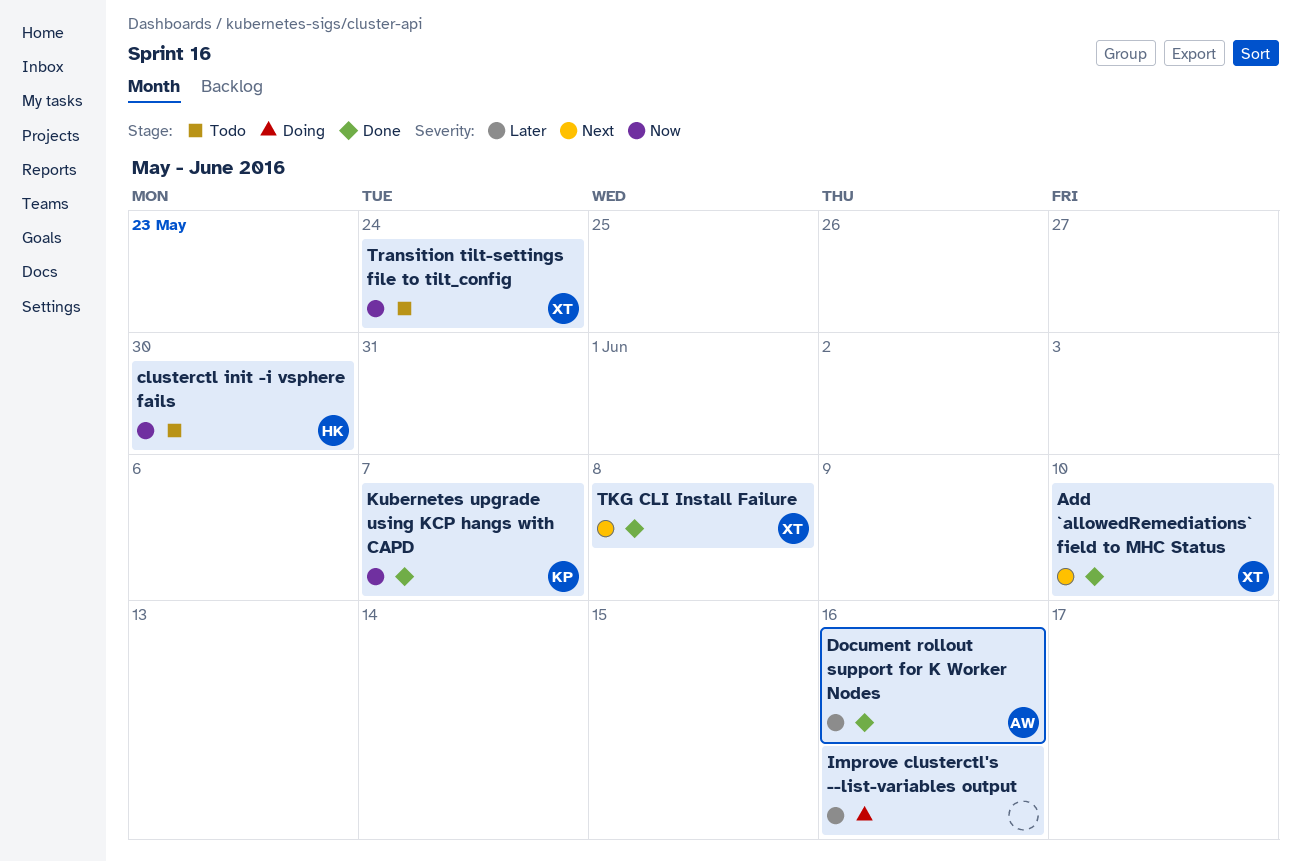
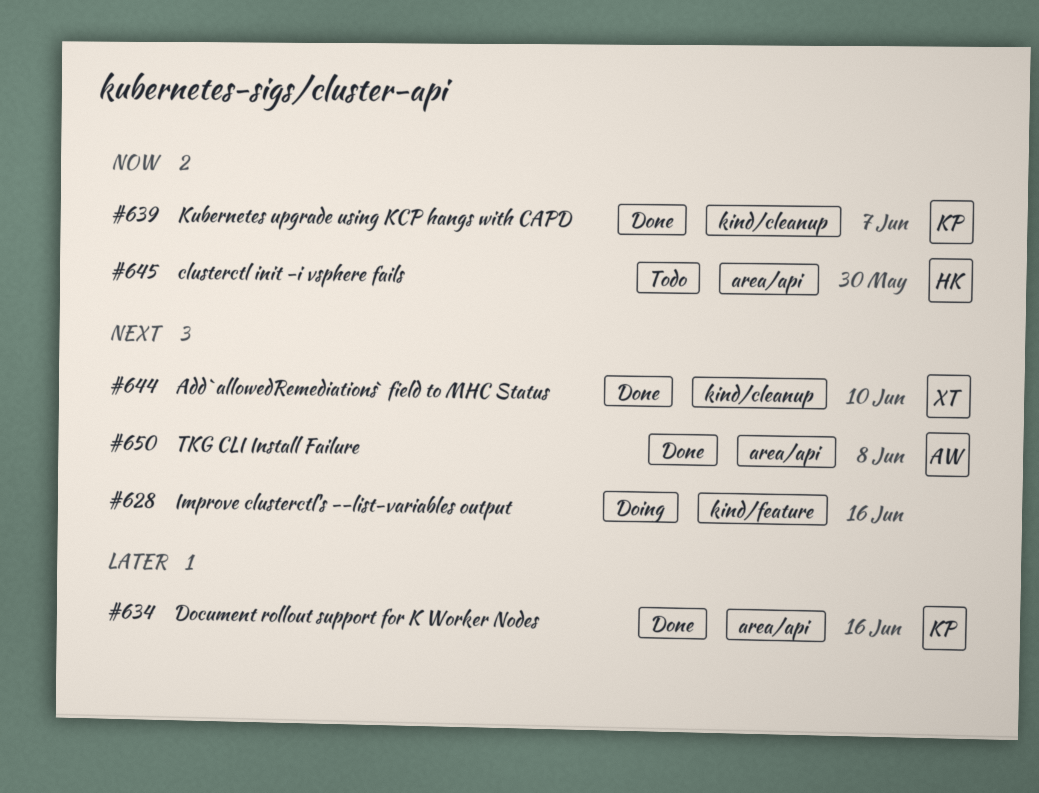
Document rollout support for K Worker Nodes, owner: AW -> KP
Improve clusterctl's --list-variables output, priority: Later -> Next
TKG CLI Install Failure, owner: XT -> AW
Transition tilt-settings file to tilt_config: present -> none

